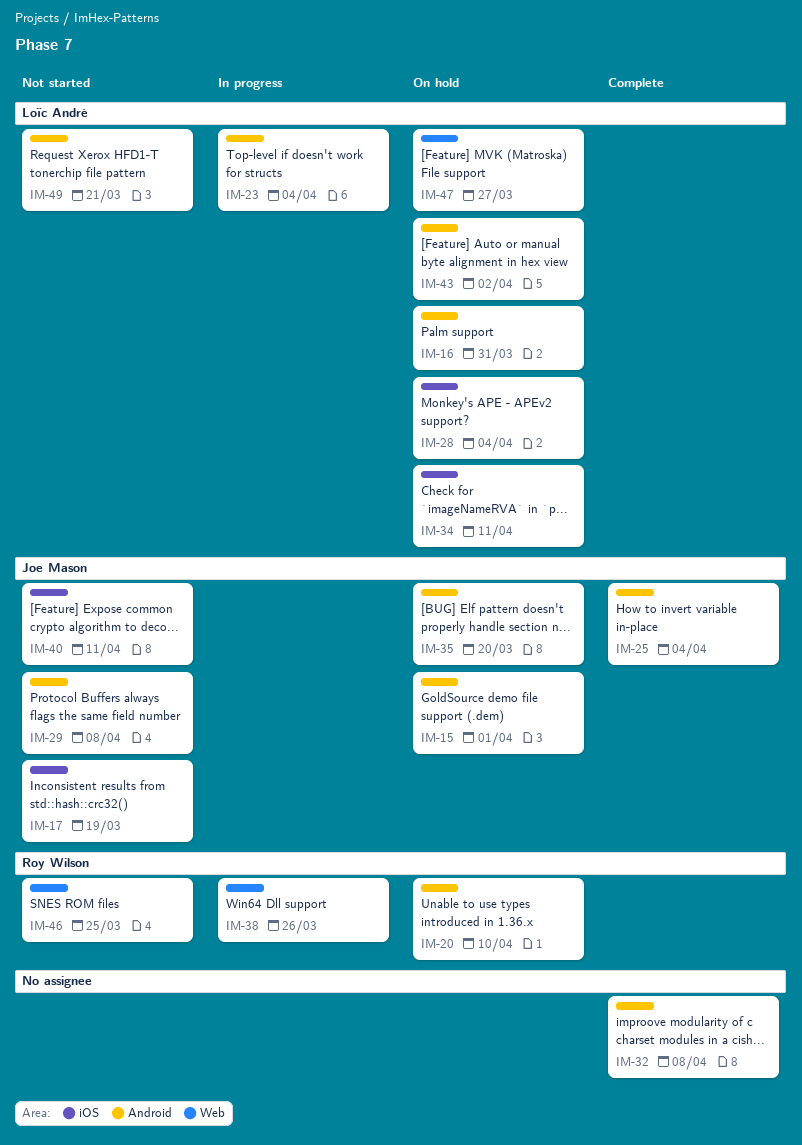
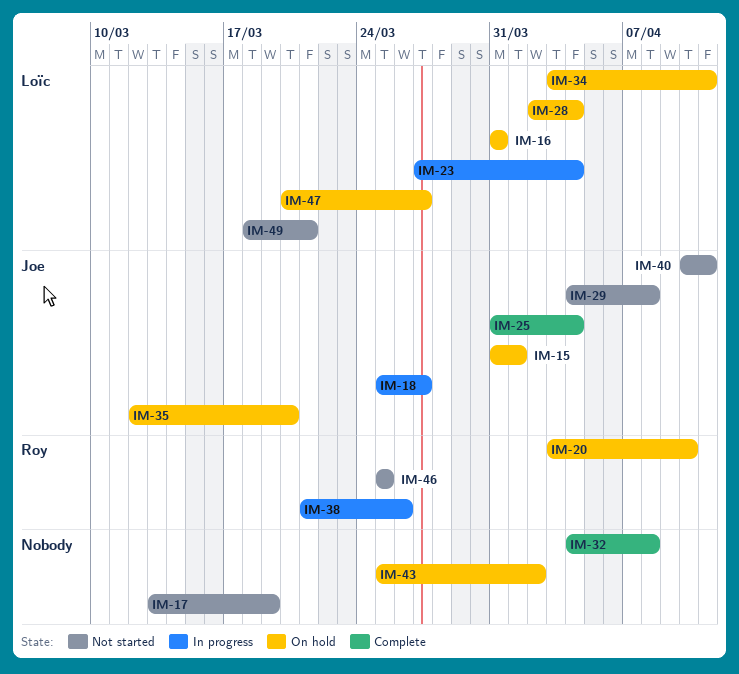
IM-17, owner: Joe Mason -> none
IM-18: none -> present
IM-43, owner: Loïc André -> none

